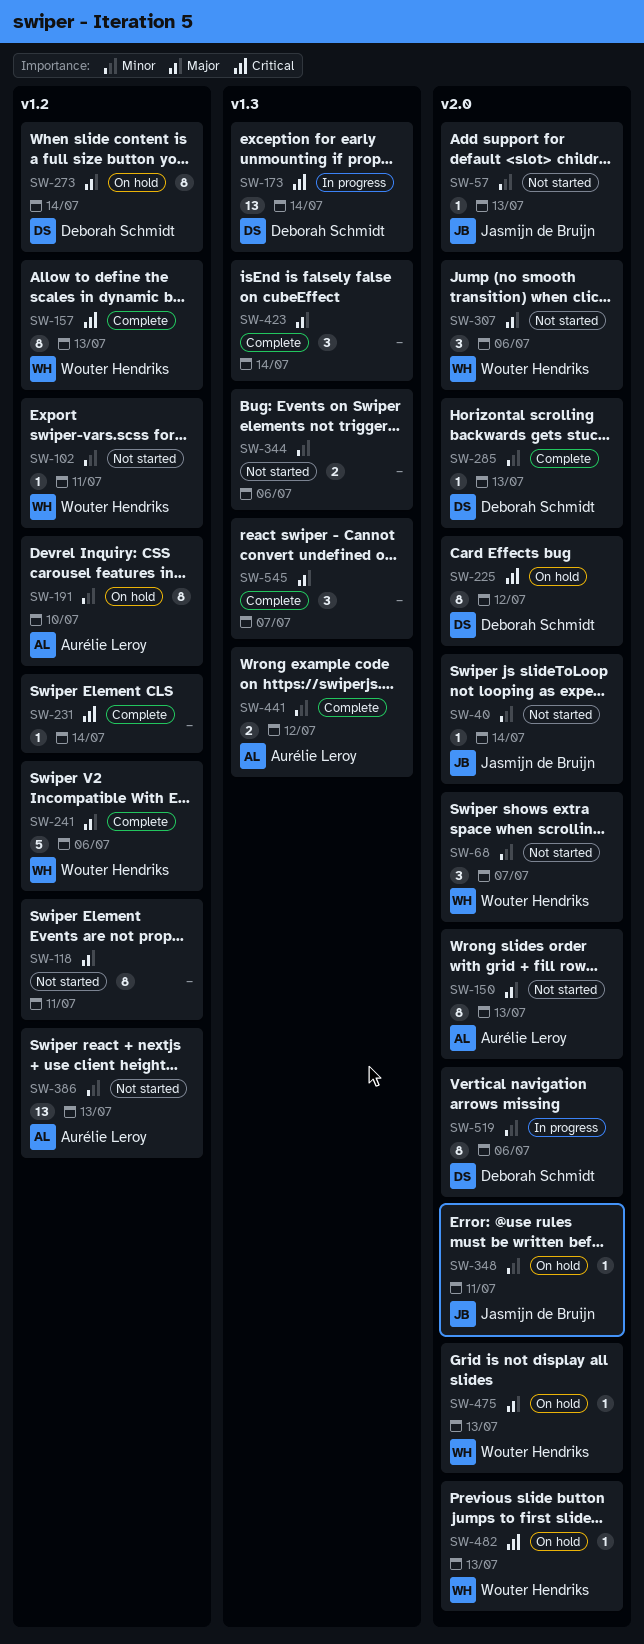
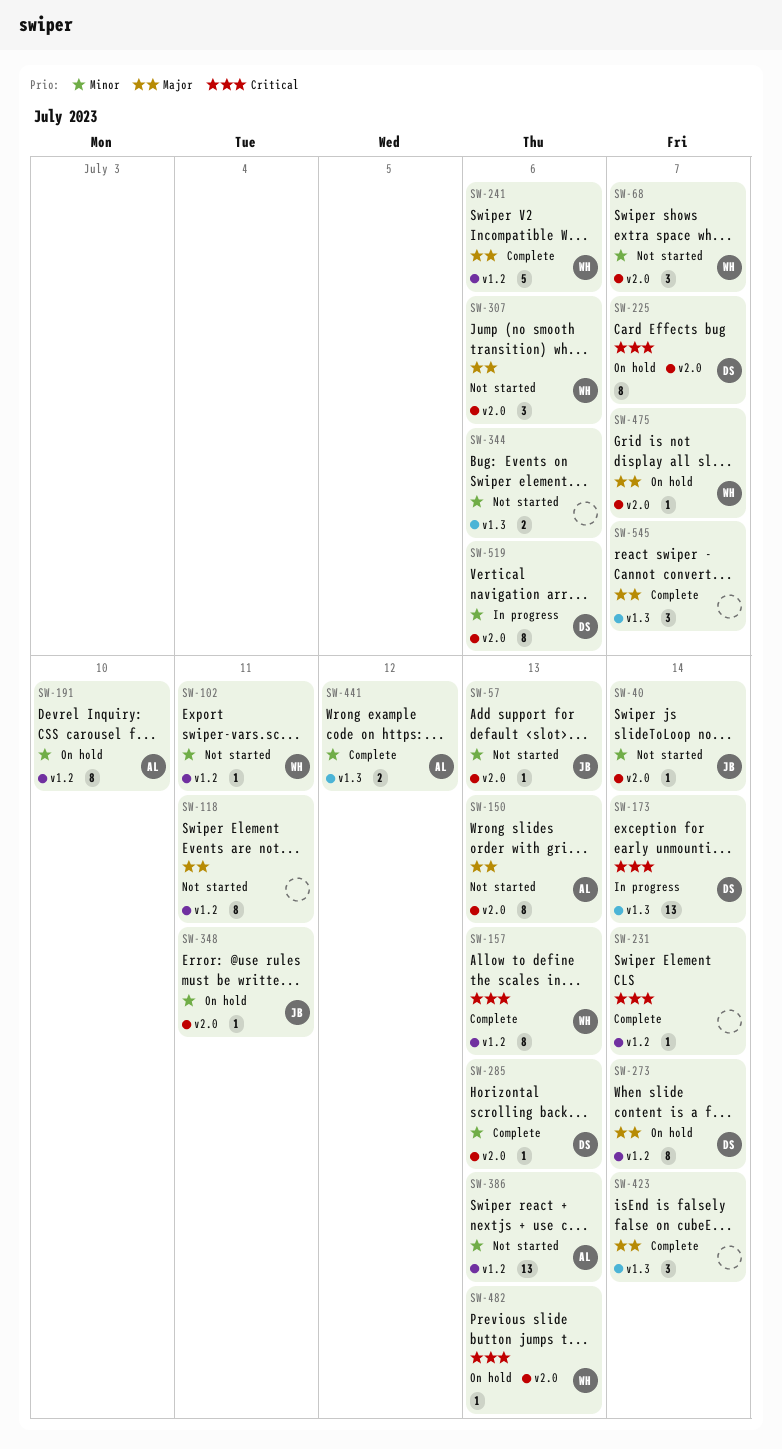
SW-225, due: Jul 12 -> Jul 7
SW-475, due: Jul 13 -> Jul 7

